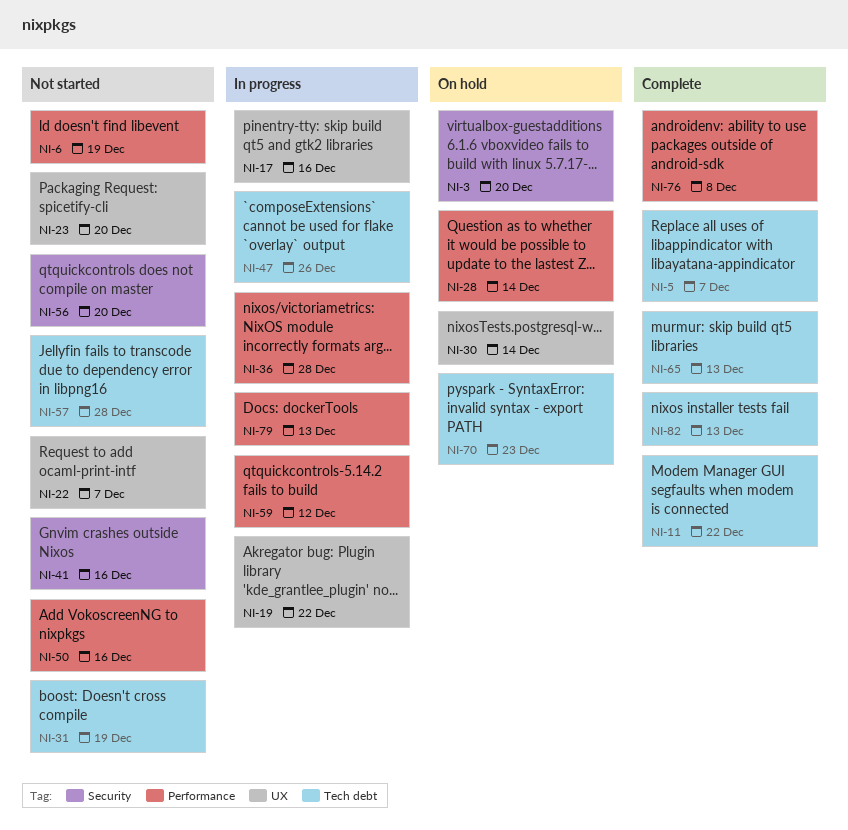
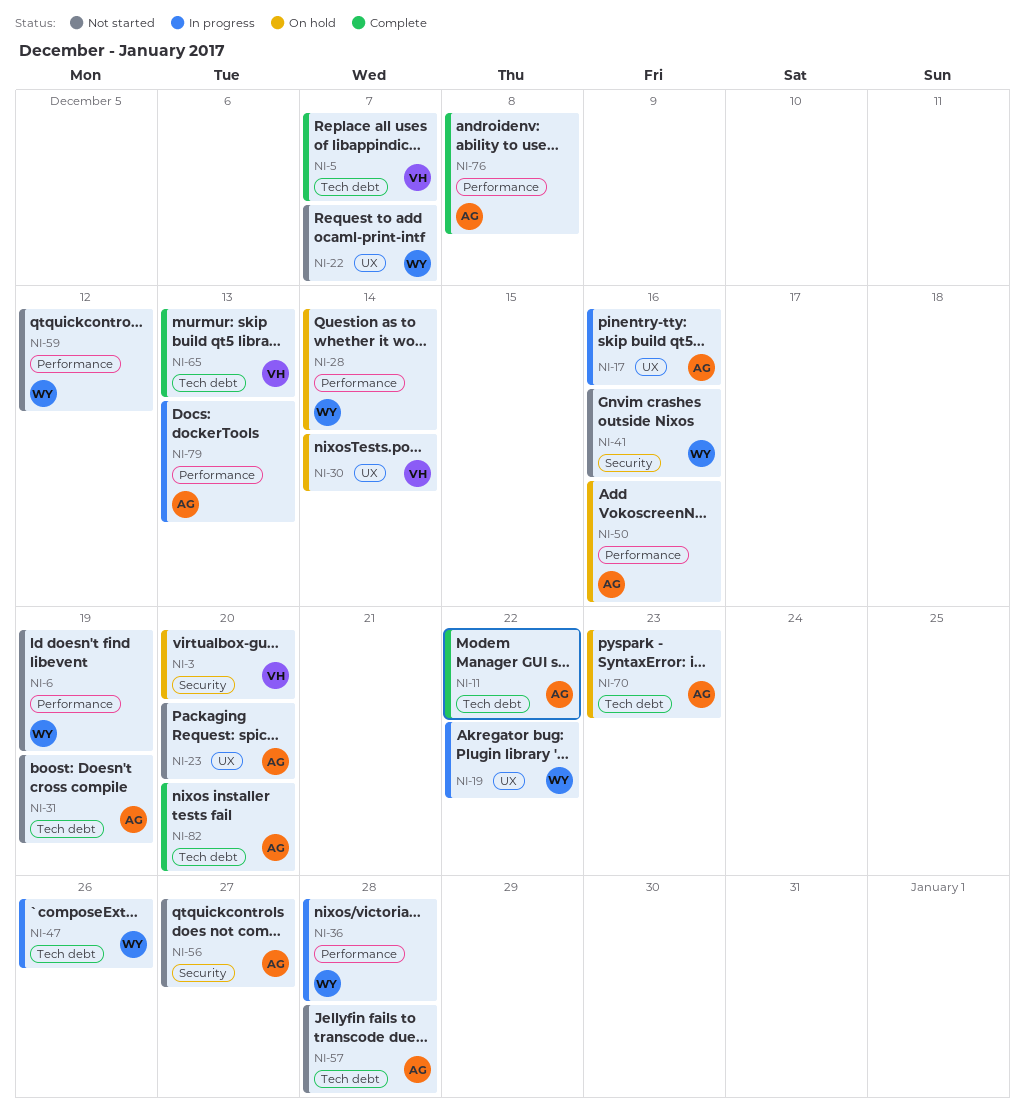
NI-50, status: Not started -> On hold
NI-56, due: Dec 20 -> Dec 27
NI-59, status: In progress -> Not started
NI-82, due: Dec 13 -> Dec 20

